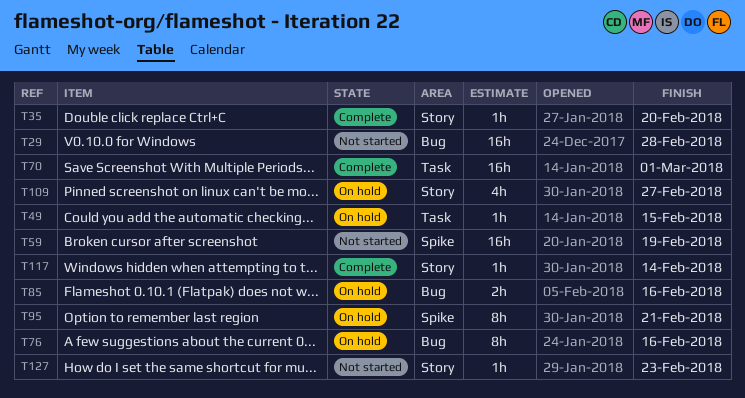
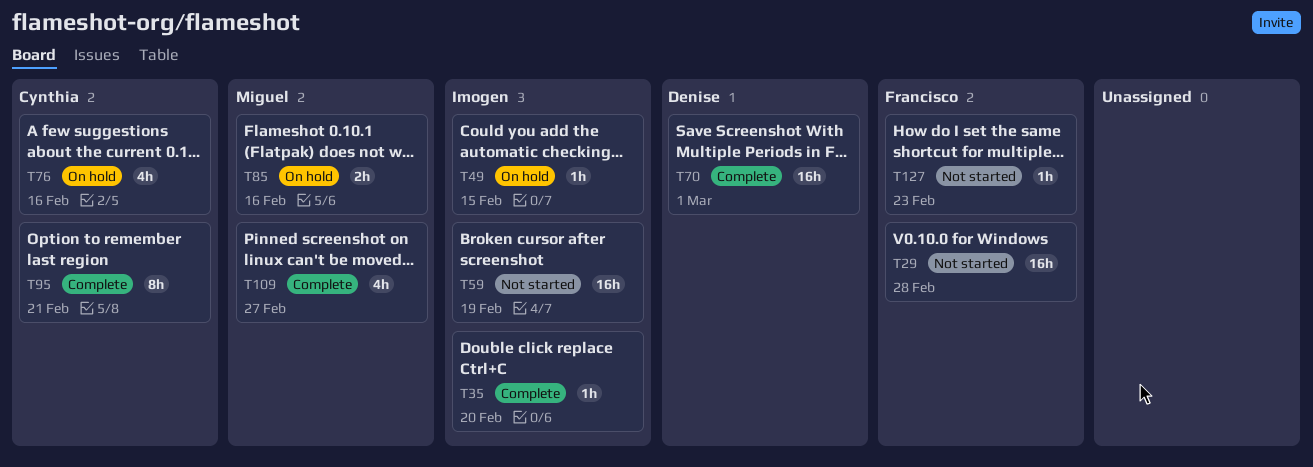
T76, estimate: 8h -> 4h
T95, status: On hold -> Complete
T109, status: On hold -> Complete
T117: present -> none

